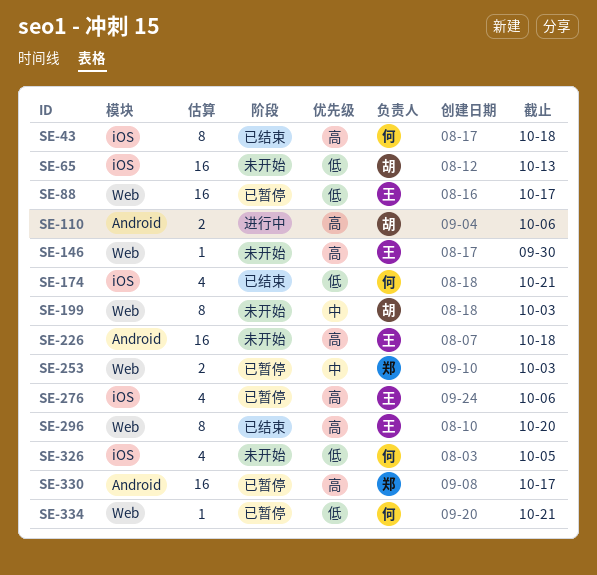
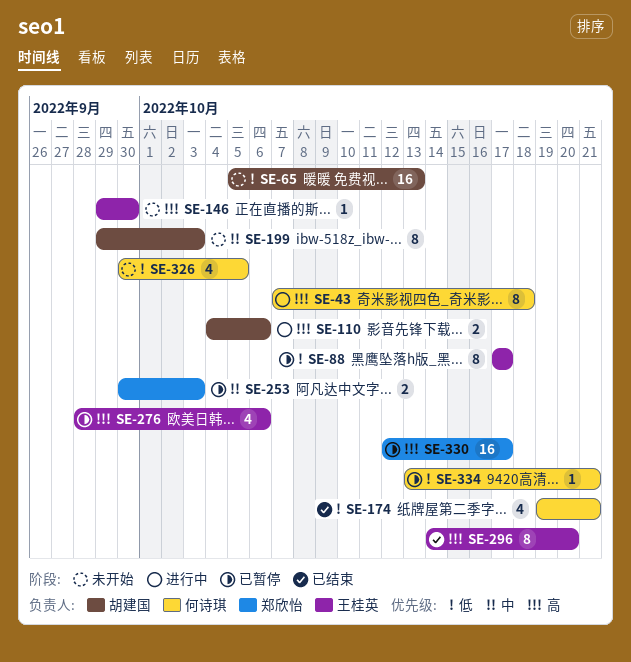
SE-43, status: 已结束 -> 进行中
SE-88, estimate: 16 -> 8
SE-226: present -> none

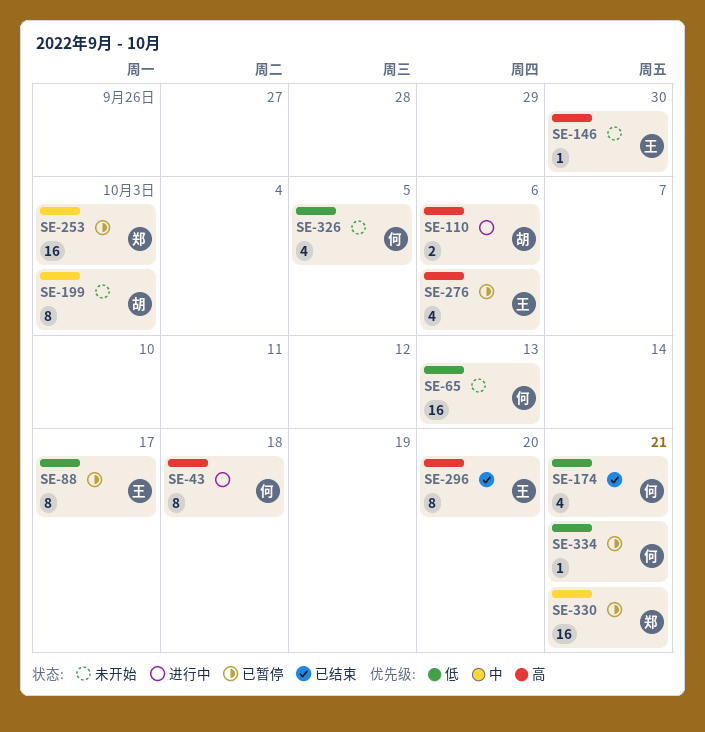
SE-65, owner: 胡建国 -> 何诗琪
SE-253, estimate: 2 -> 16
SE-330, priority: 高 -> 中
SE-330, due: Oct 17 -> Oct 21

